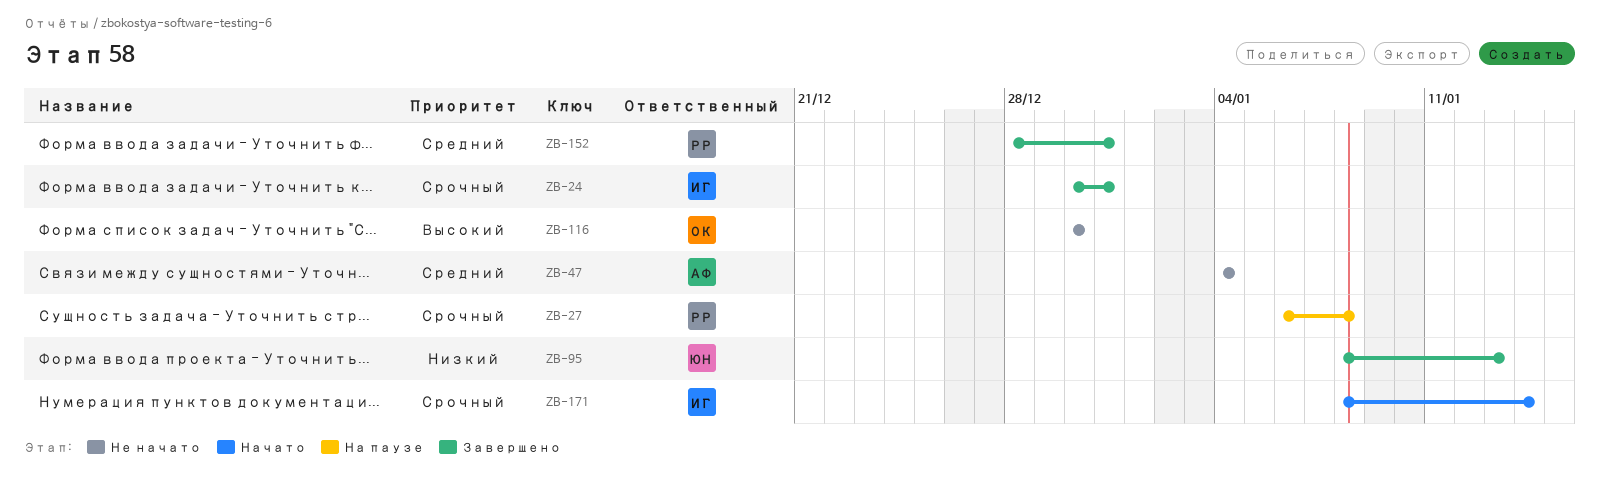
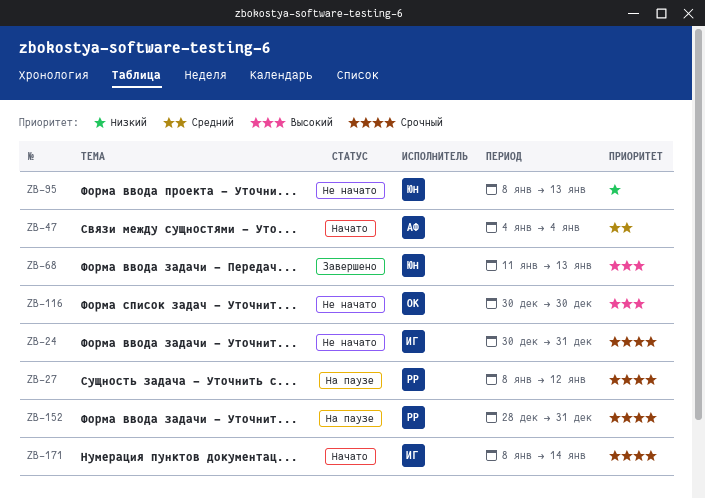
ZB-24, status: Завершено -> Не начато
ZB-27, start: Jan 6 -> Jan 8
ZB-27, due: Jan 8 -> Jan 12
ZB-47, status: Не начато -> Начато
ZB-68: none -> present
ZB-95, status: Завершено -> Не начато
ZB-152, status: Завершено -> На паузе
ZB-152, priority: Средний -> Срочный

